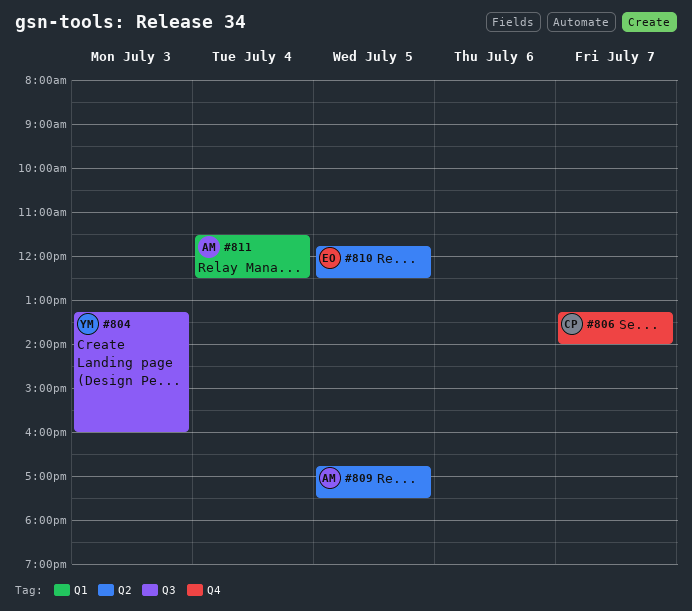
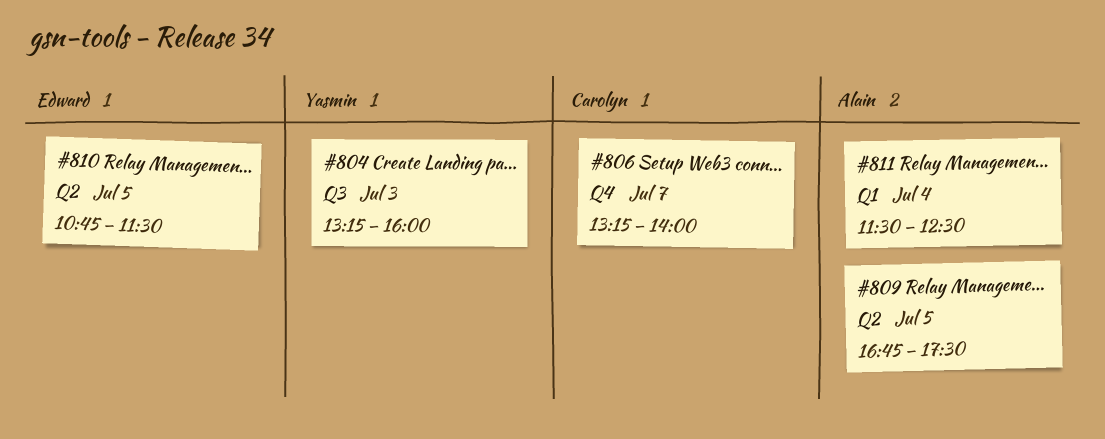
#810, begins: 11:45 -> 10:45
#810, ends: 12:30 -> 11:30

